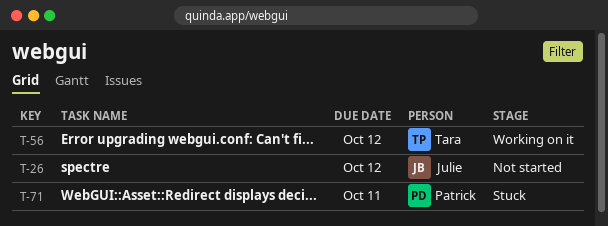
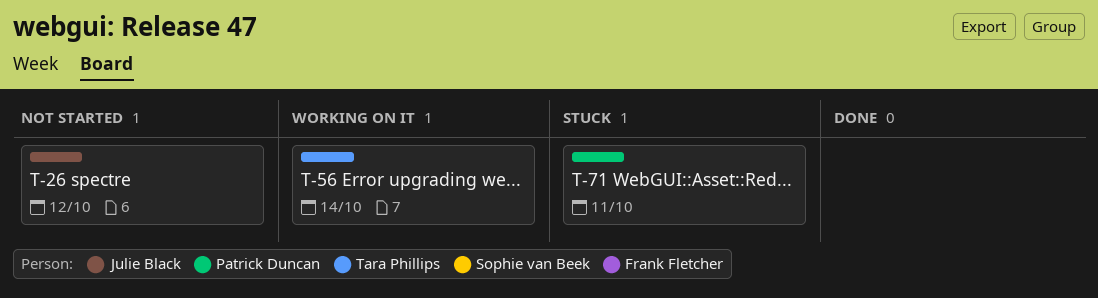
T-56, due: Oct 12 -> Oct 14

